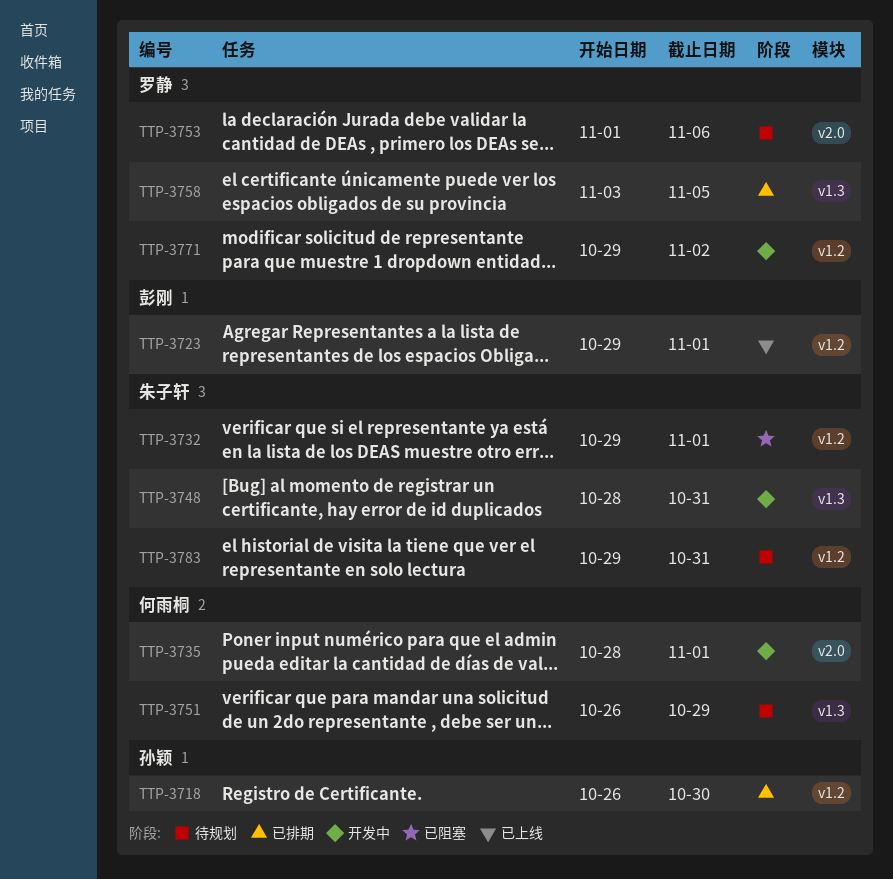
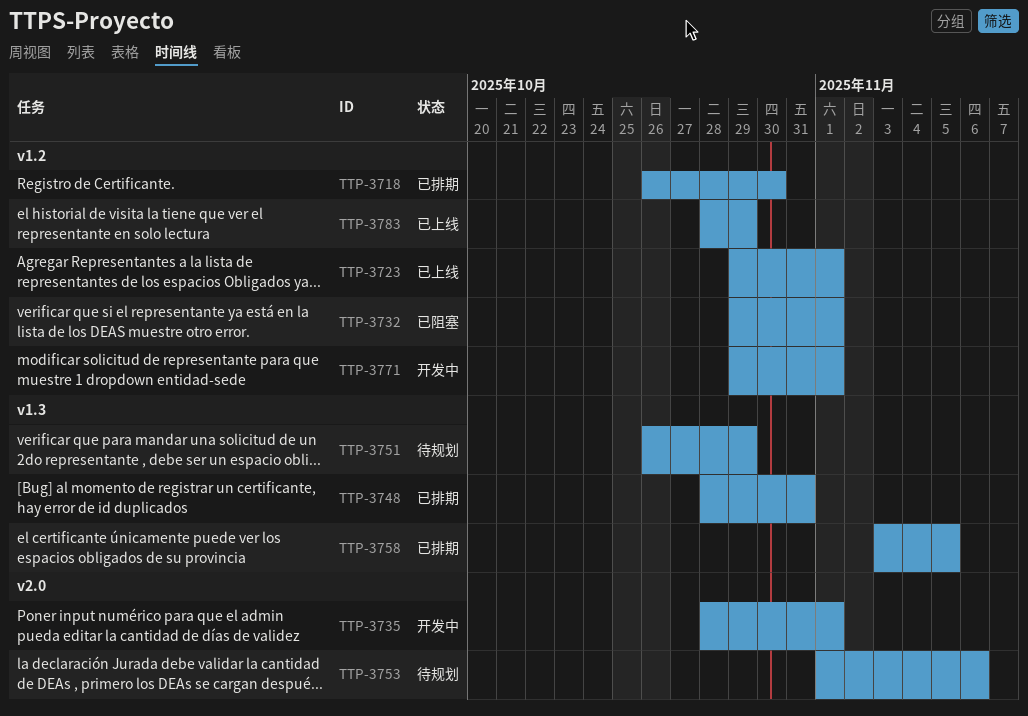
TTP-3748, status: 开发中 -> 已排期
TTP-3771, due: Nov 2 -> Nov 1
TTP-3783, status: 待规划 -> 已上线
TTP-3783, start: Oct 29 -> Oct 28
TTP-3783, due: Oct 31 -> Oct 29

